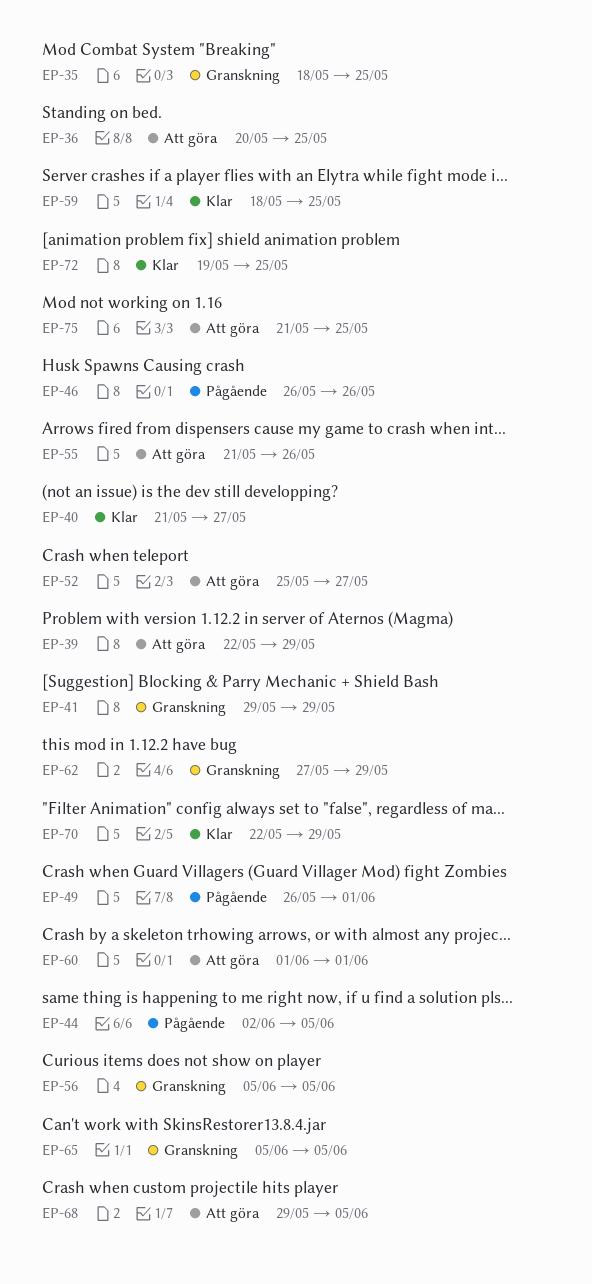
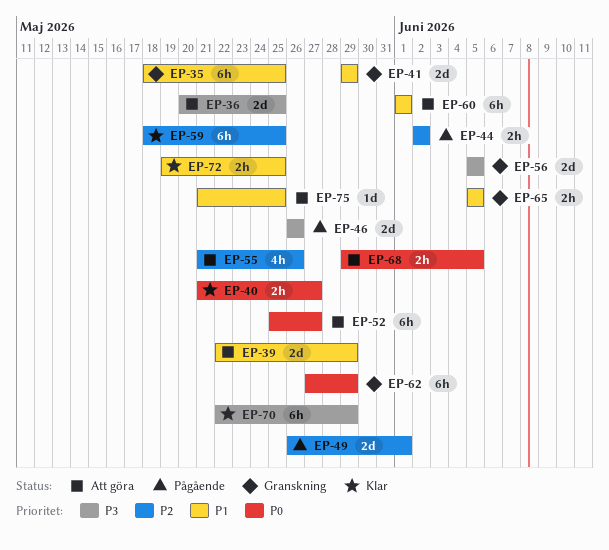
EP-44, due: Jun 5 -> Jun 2

